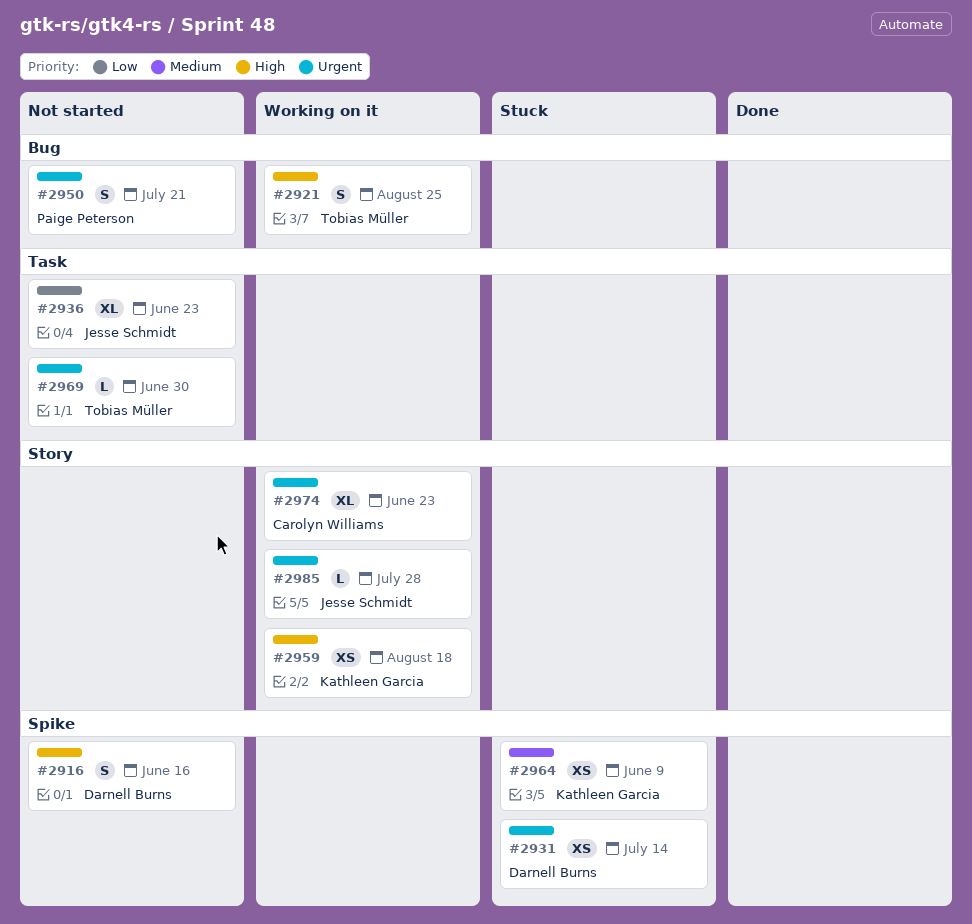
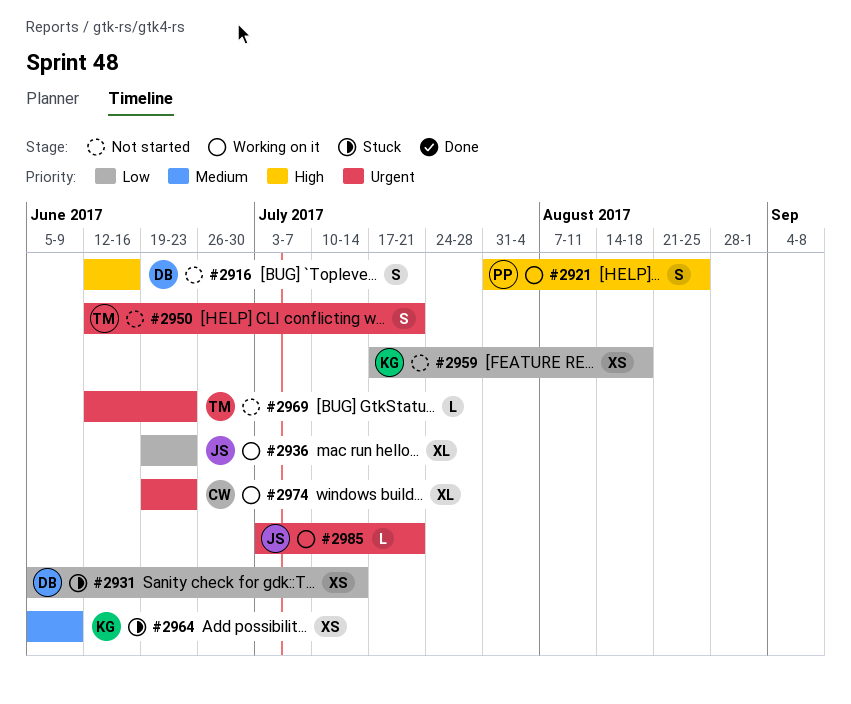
#2921, owner: Tobias Müller -> Paige Peterson
#2931, priority: Urgent -> Low
#2936, status: Not started -> Working on it
#2950, owner: Paige Peterson -> Tobias Müller
#2959, status: Working on it -> Not started
#2959, priority: High -> Low
#2969, due: Jun 30 -> Jun 23
#2985, due: Jul 28 -> Jul 21

